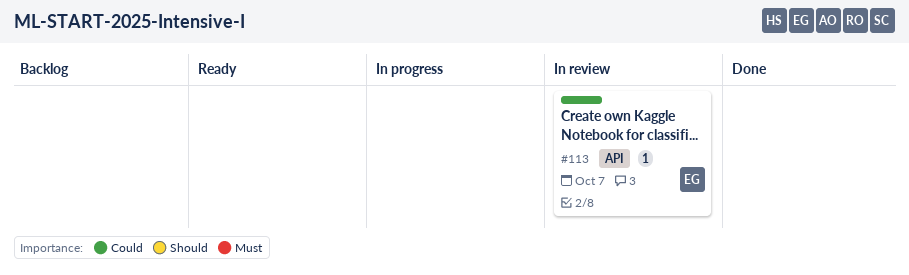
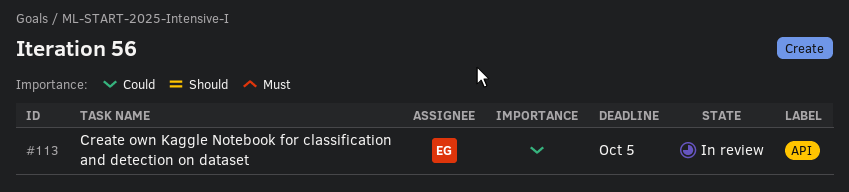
#113, due: Oct 7 -> Oct 5

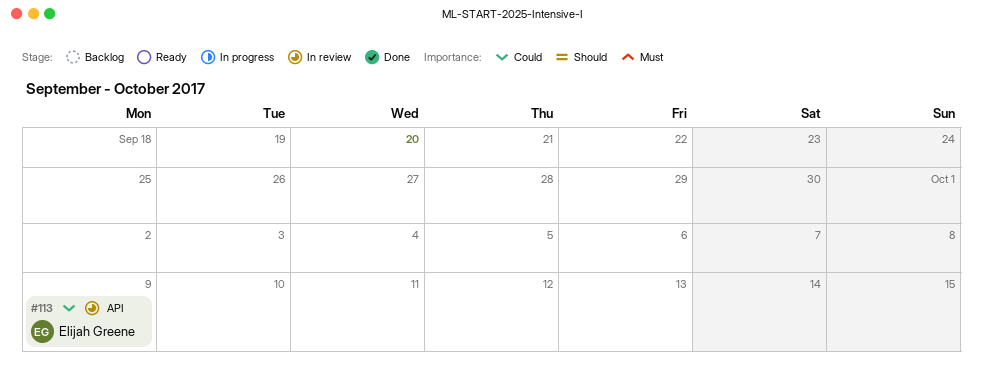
#113, due: Oct 5 -> Oct 9

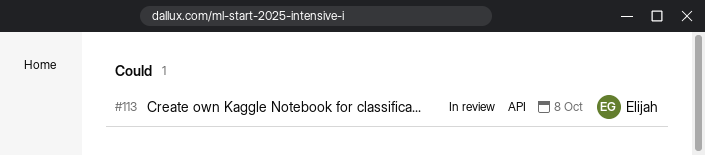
#113, due: Oct 9 -> Oct 8

